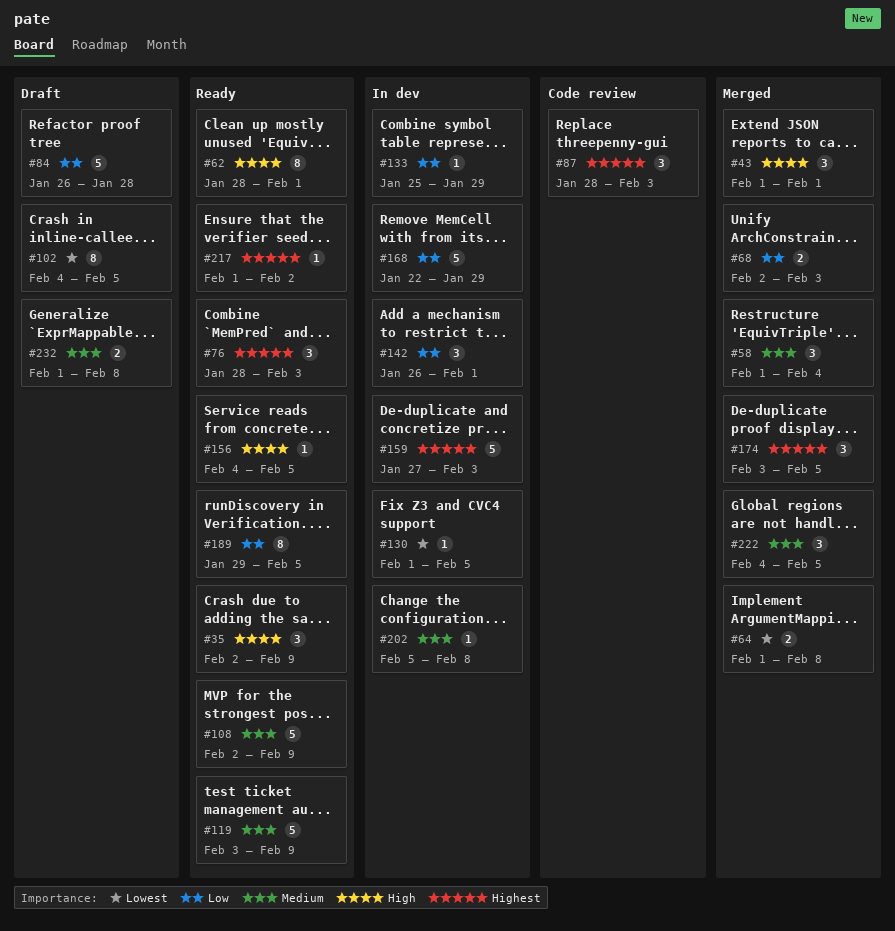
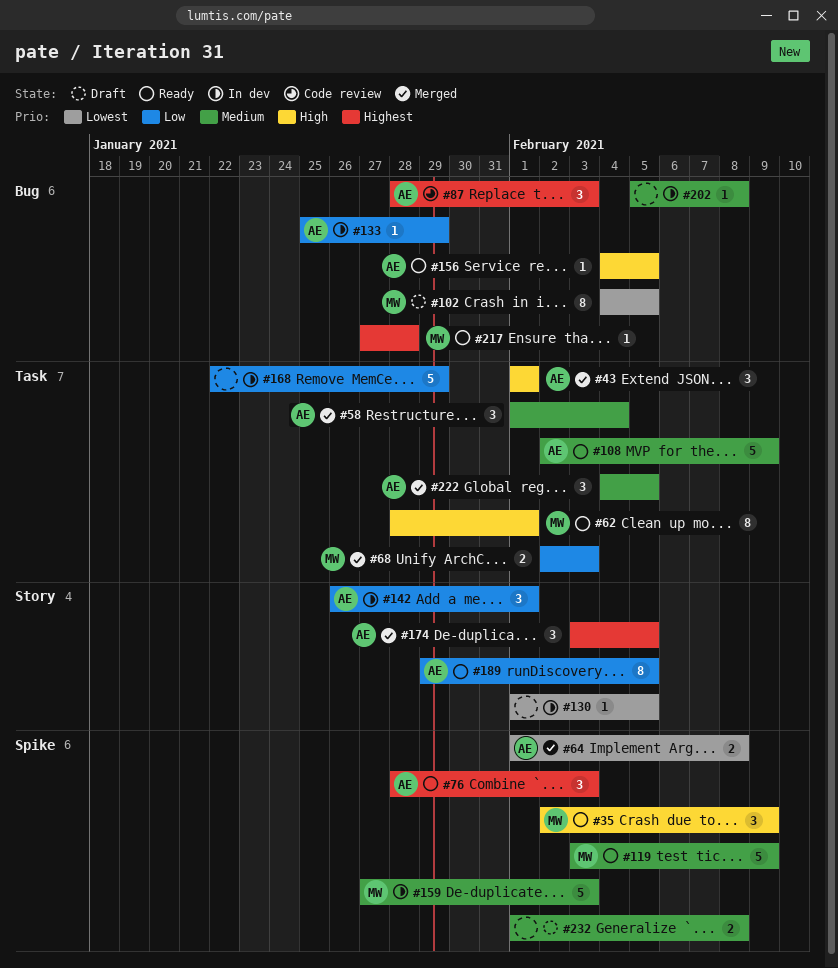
#84: present -> none
#159, priority: Highest -> Medium
#217, start: Feb 1 -> Jan 27
#217, due: Feb 2 -> Jan 28

